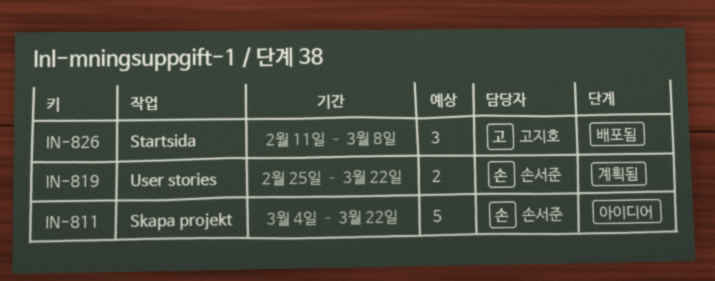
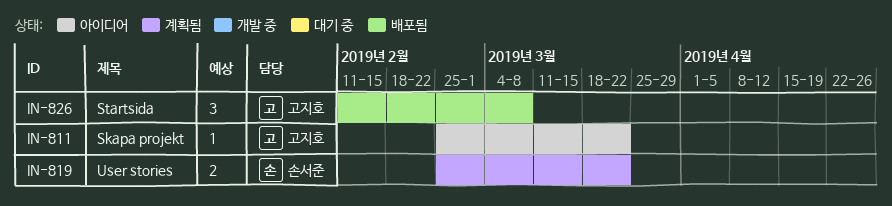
IN-811, owner: 손서준 -> 고지호
IN-811, estimate: 5 -> 1
IN-811, start: Mar 4 -> Feb 25

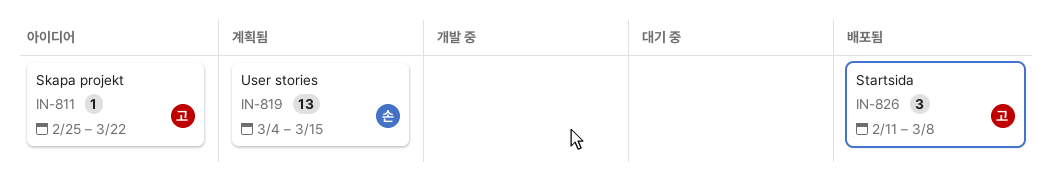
IN-819, estimate: 2 -> 13
IN-819, start: Feb 25 -> Mar 4
IN-819, due: Mar 22 -> Mar 15

